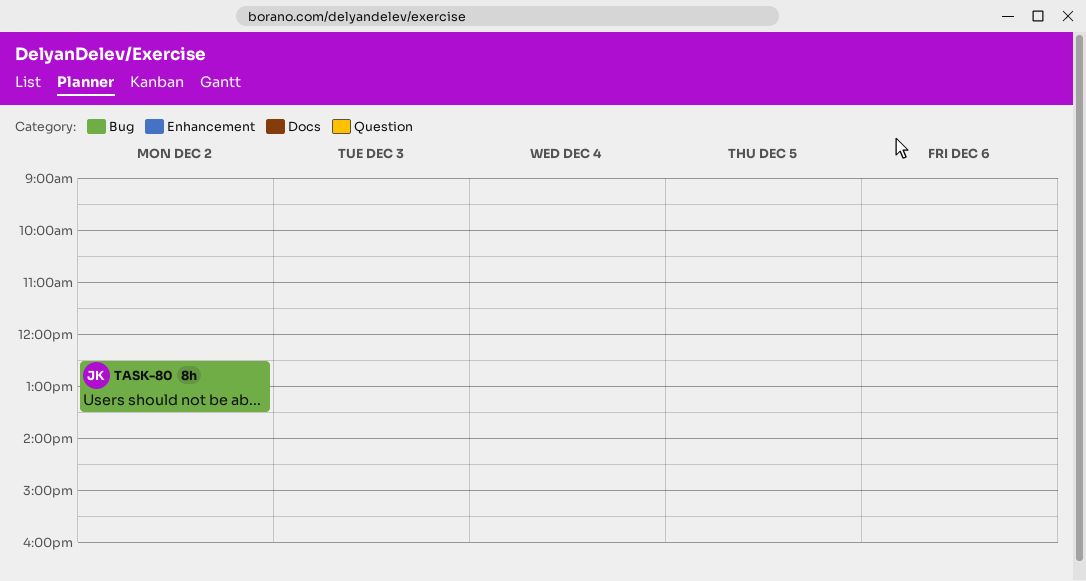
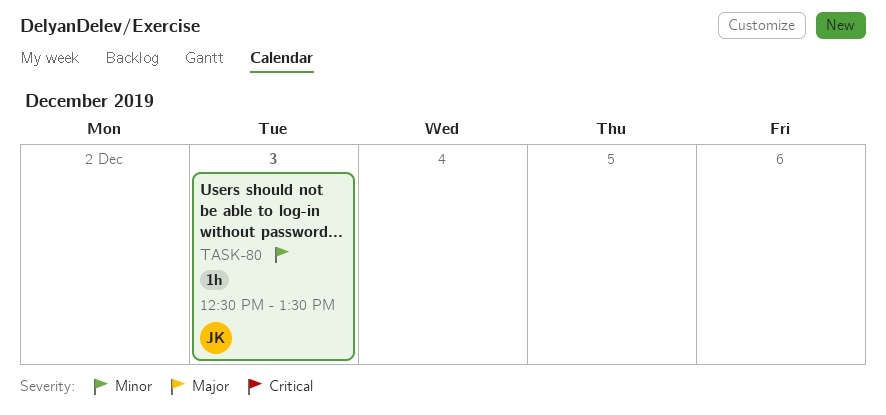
TASK-80, estimate: 8h -> 1h
TASK-80, day: Dec 2 -> Dec 3

